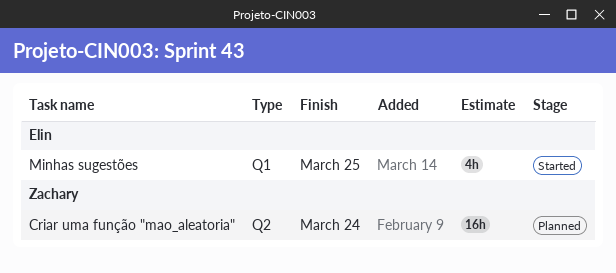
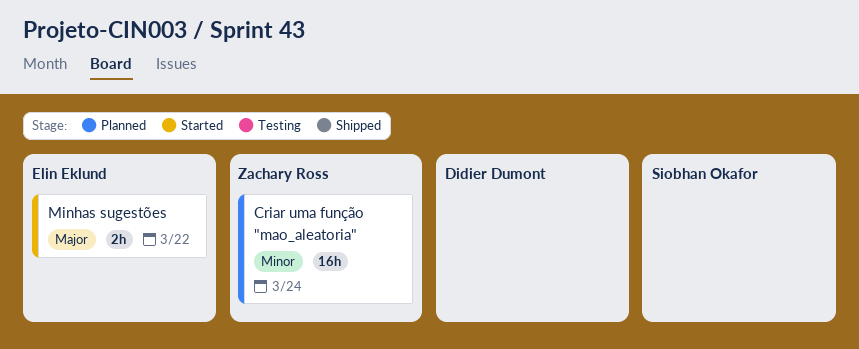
Minhas sugestões, estimate: 4h -> 2h
Minhas sugestões, due: Mar 25 -> Mar 22

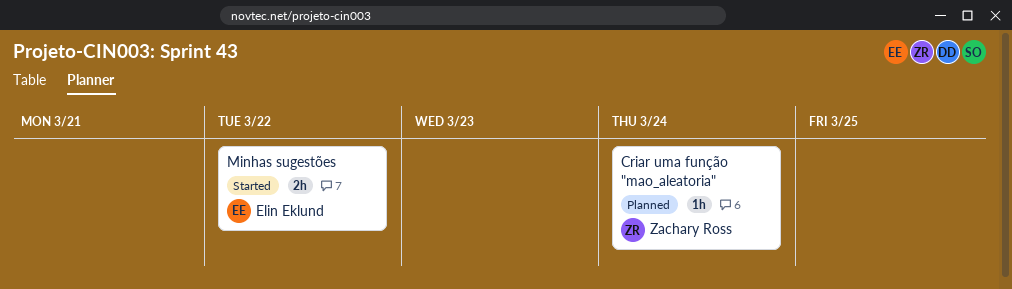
Criar uma função "mao_aleatoria", estimate: 16h -> 1h

